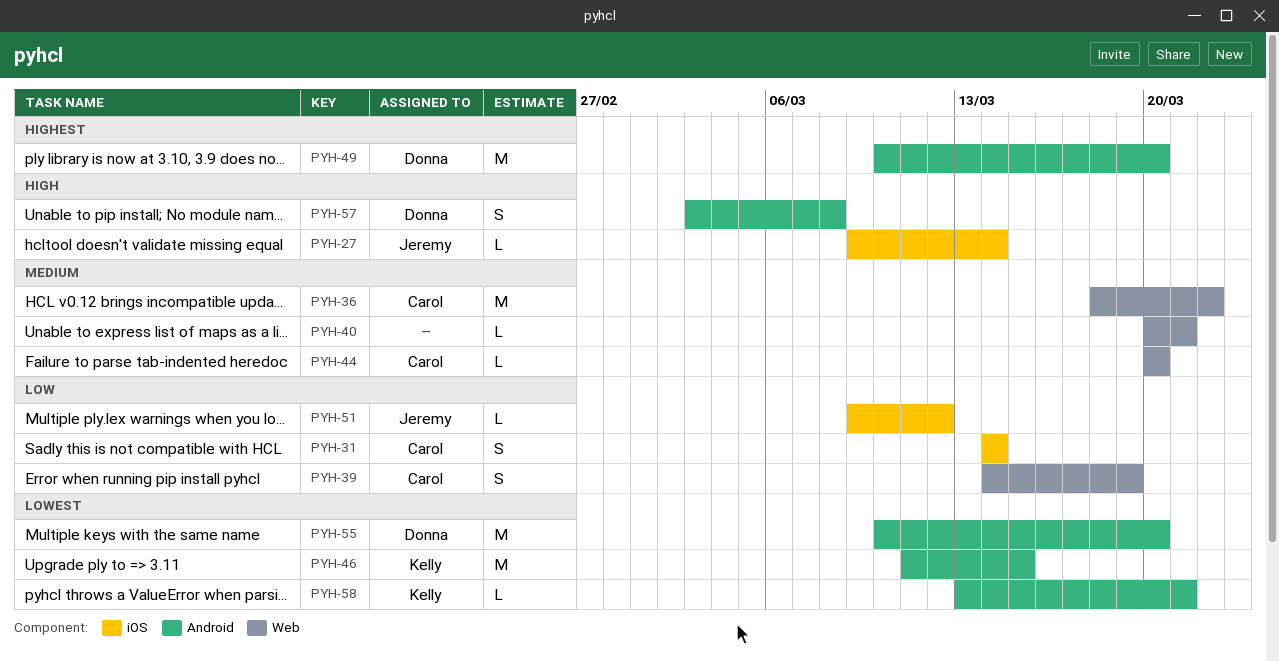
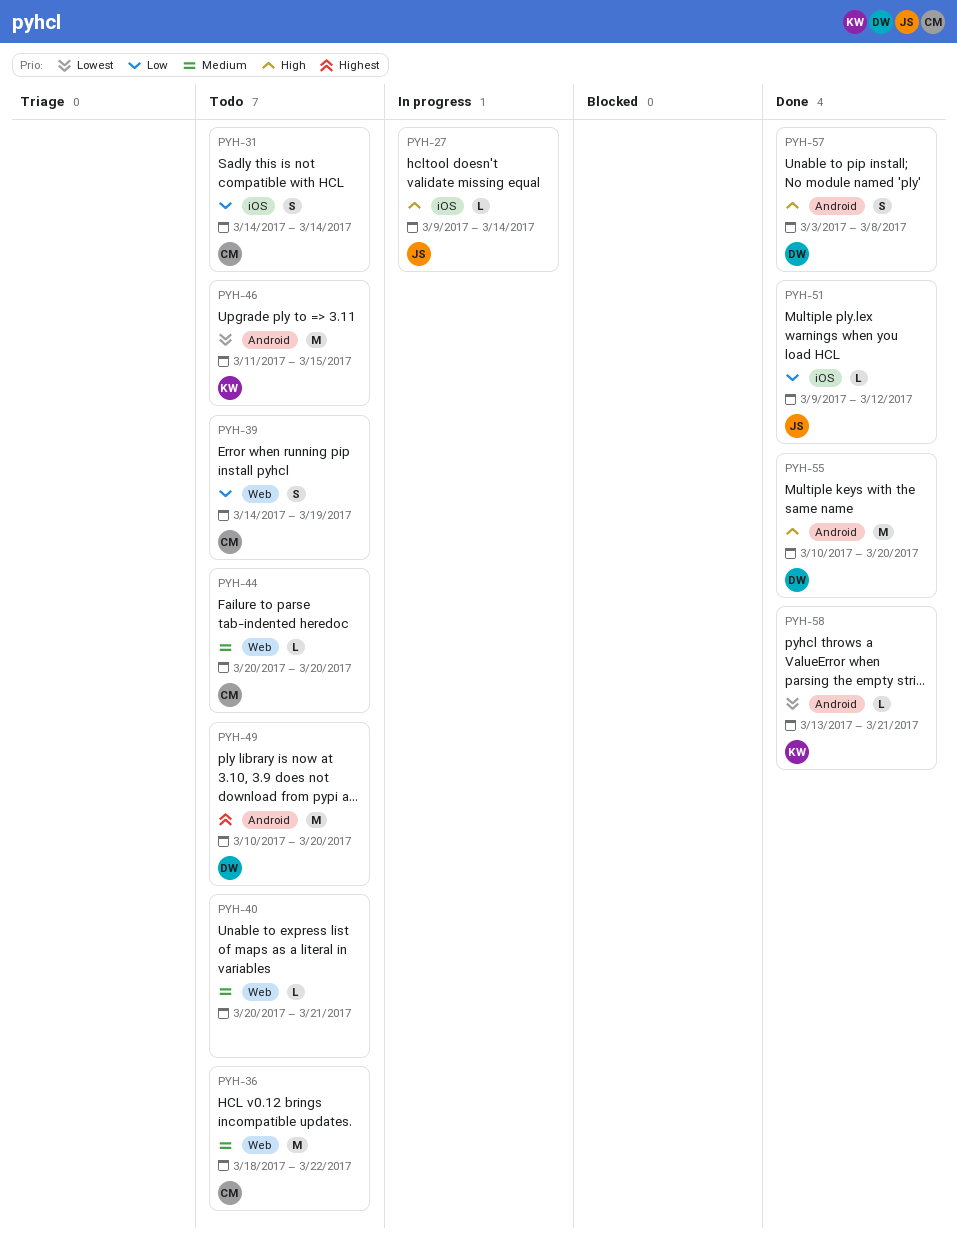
PYH-55, priority: Lowest -> High

